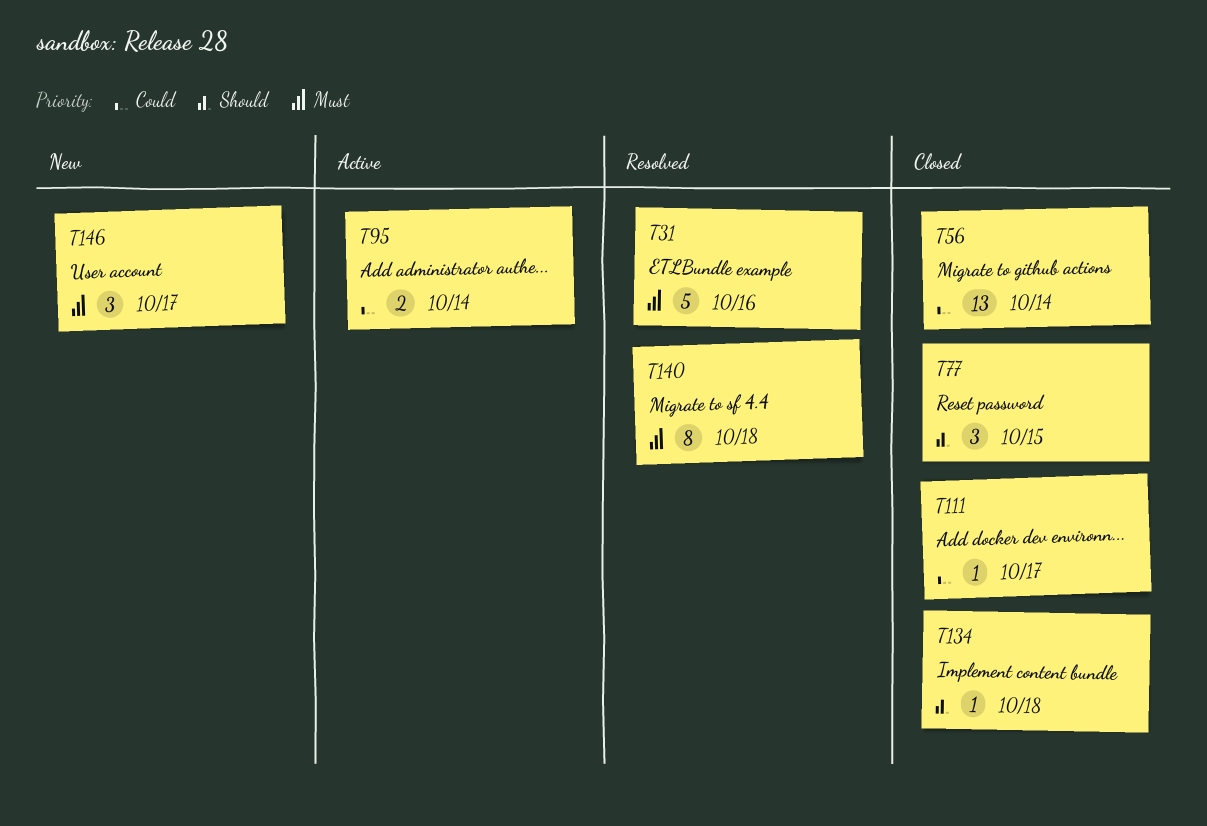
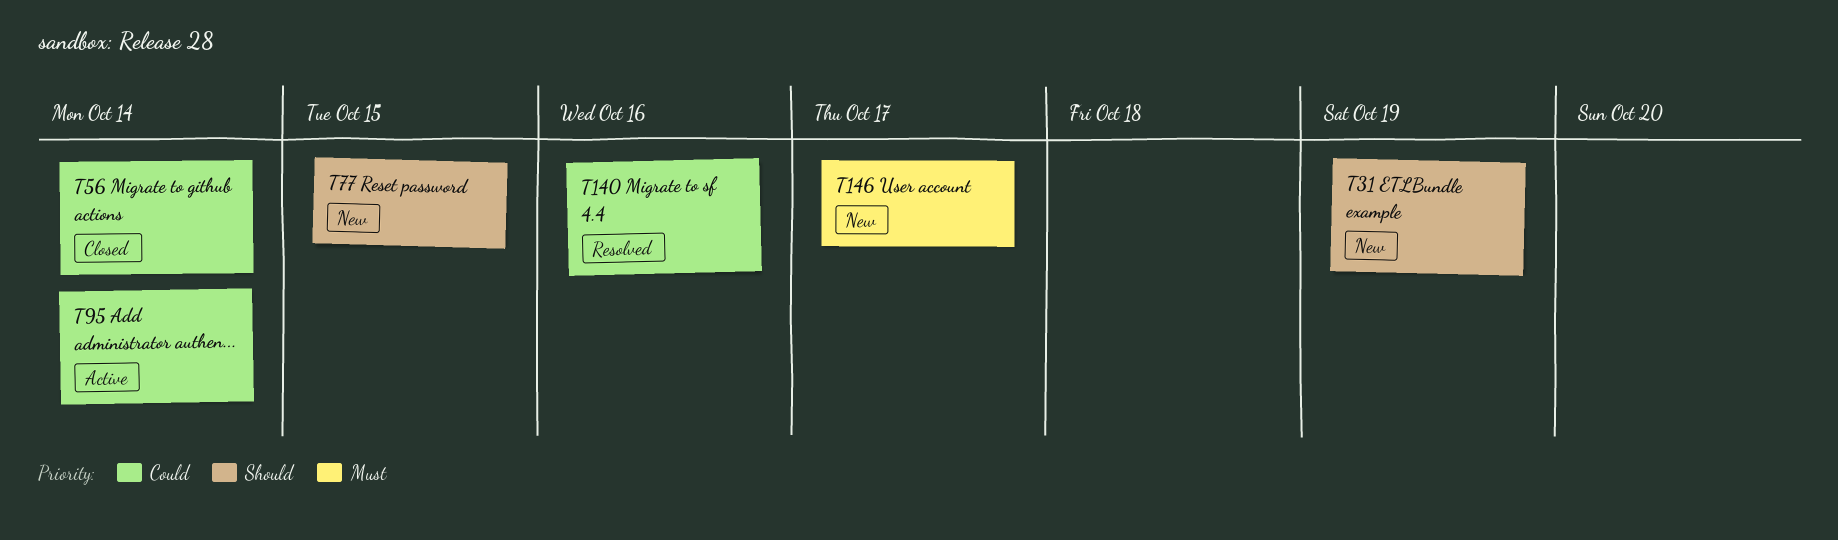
T31, status: Resolved -> New
T31, priority: Must -> Should
T31, due: Oct 16 -> Oct 19
T77, status: Closed -> New
T111: present -> none
T134: present -> none
T140, priority: Must -> Could
T140, due: Oct 18 -> Oct 16

